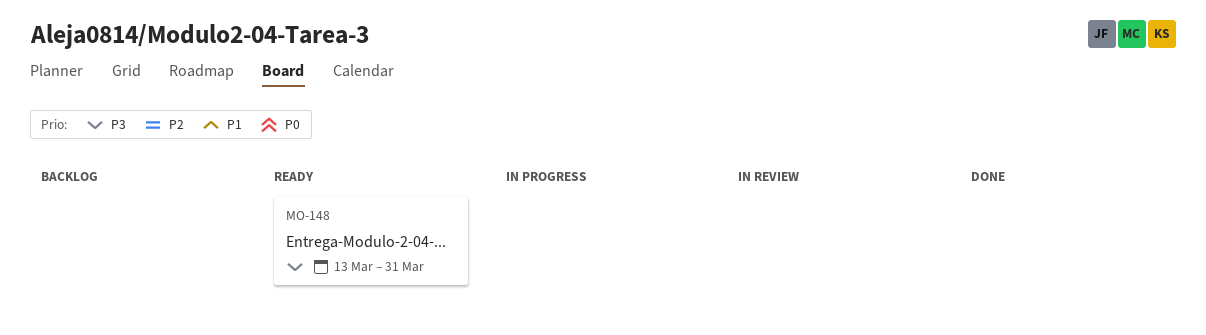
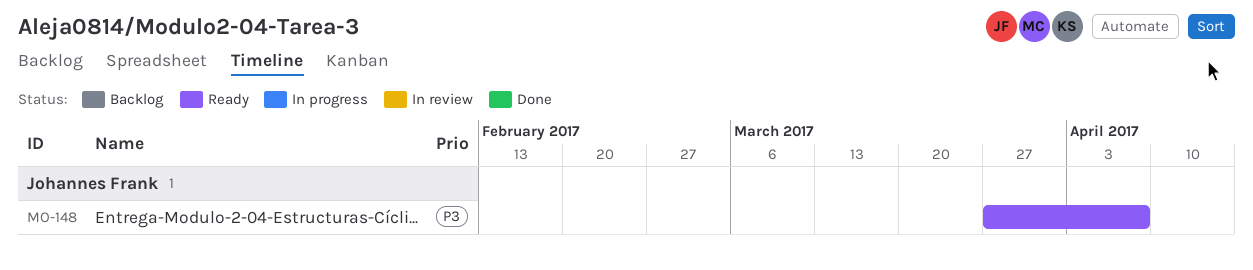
MO-148, start: Mar 13 -> Mar 27
MO-148, due: Mar 31 -> Apr 7

